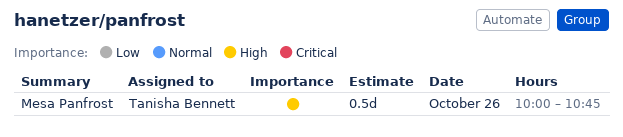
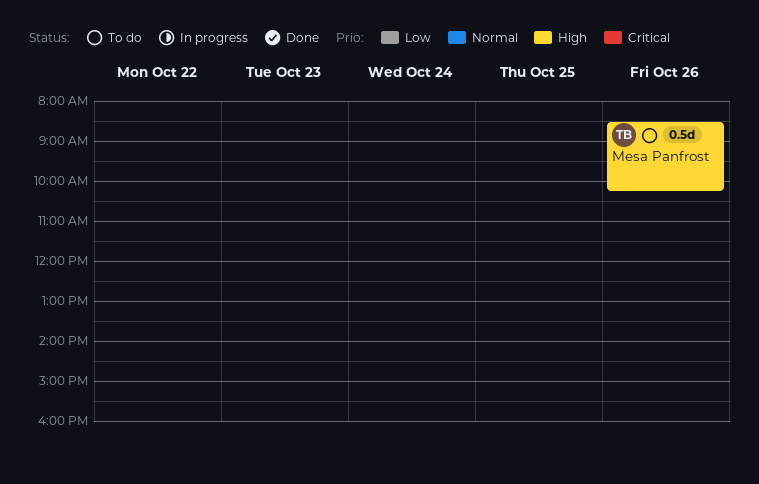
Mesa Panfrost, begins: 10:00 -> 08:30
Mesa Panfrost, ends: 10:45 -> 10:15

